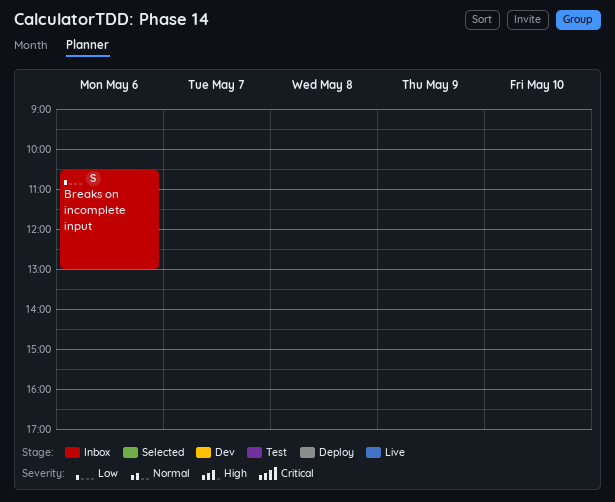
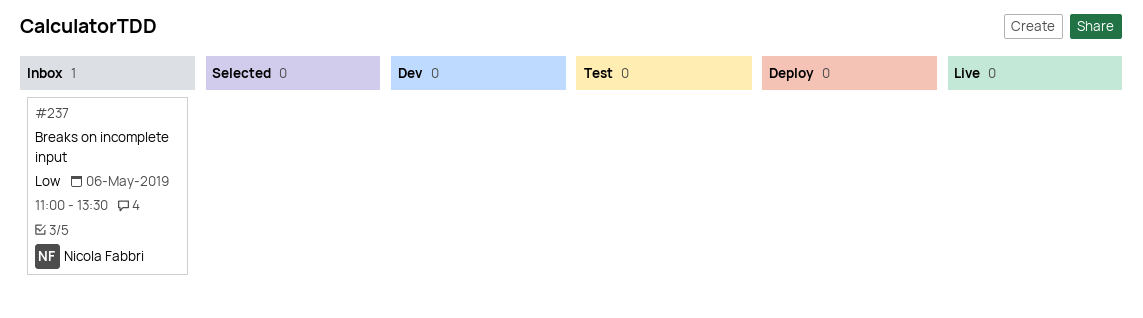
Breaks on incomplete input, begins: 10:30 -> 11:00
Breaks on incomplete input, ends: 13:00 -> 13:30

